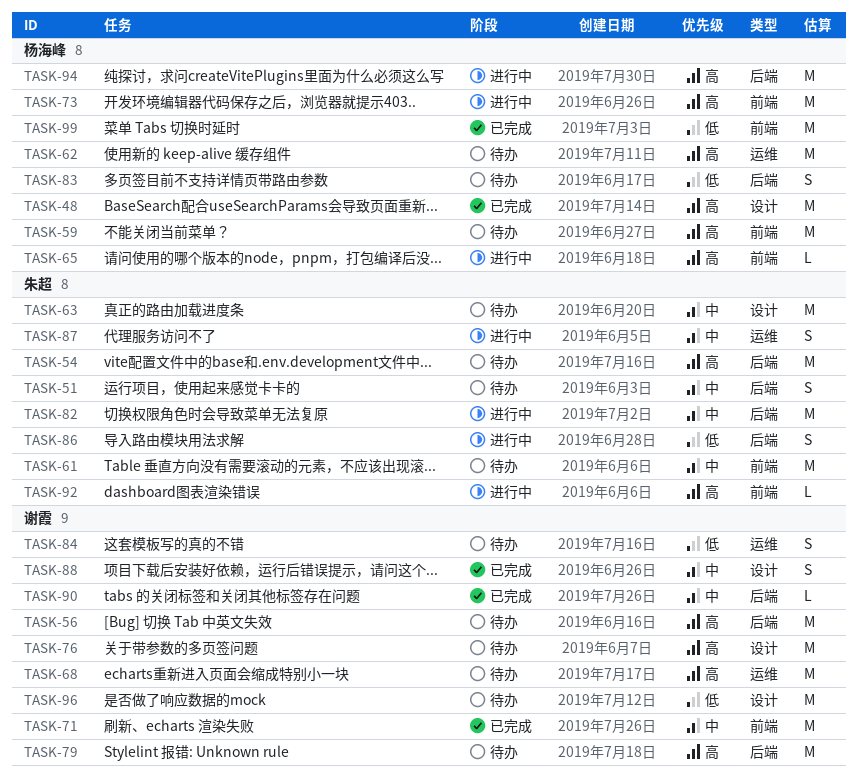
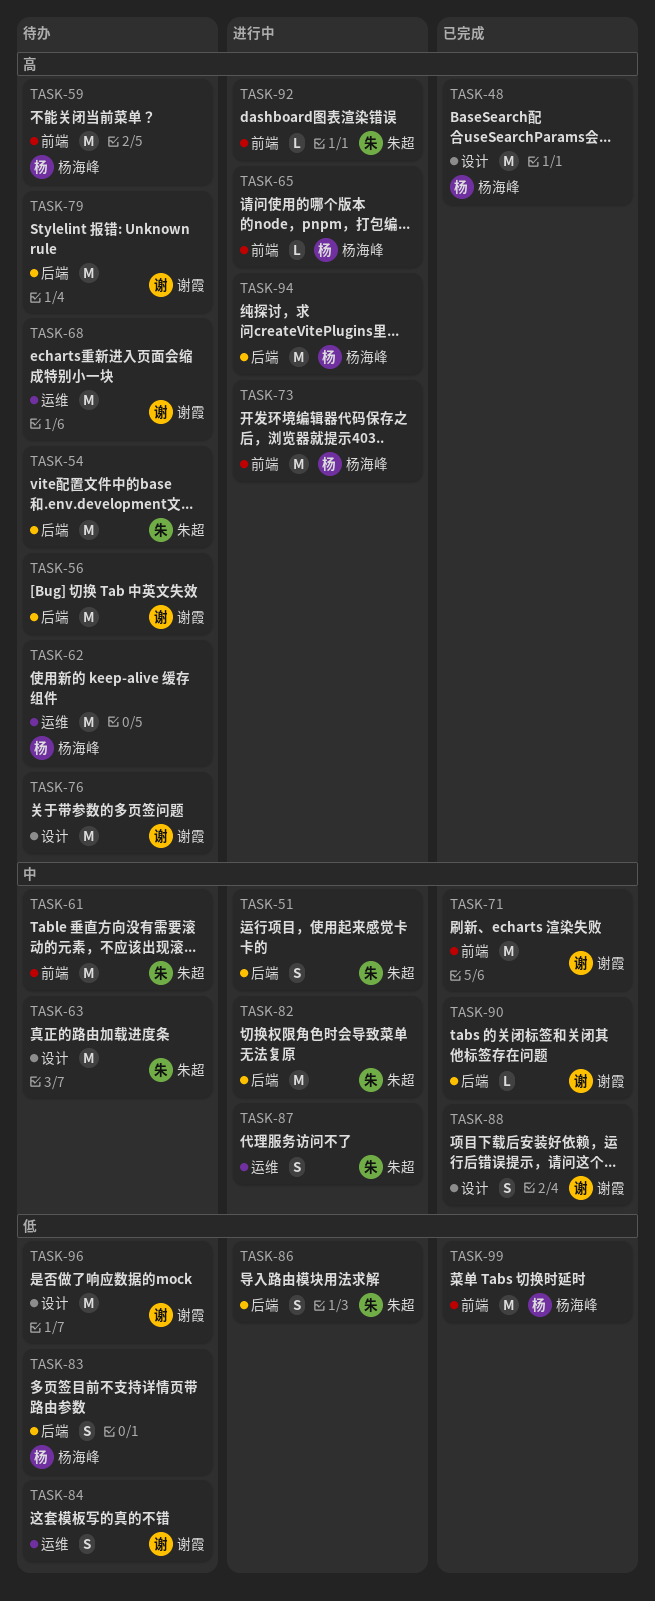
TASK-51, status: 待办 -> 进行中

